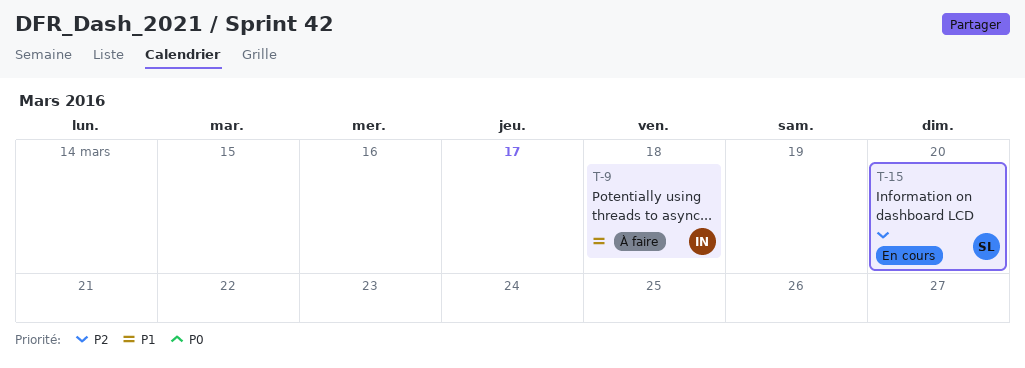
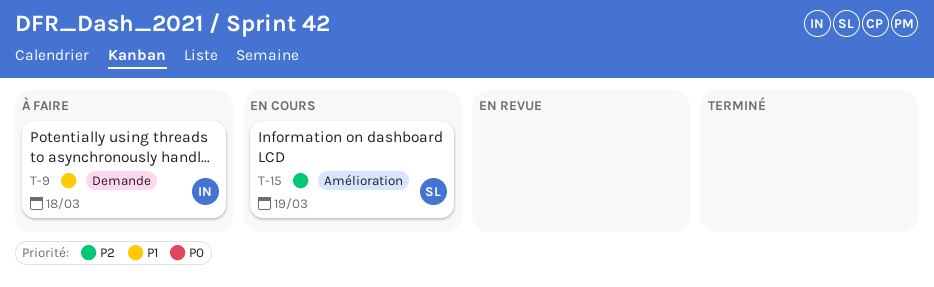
T-15, due: Mar 20 -> Mar 19

